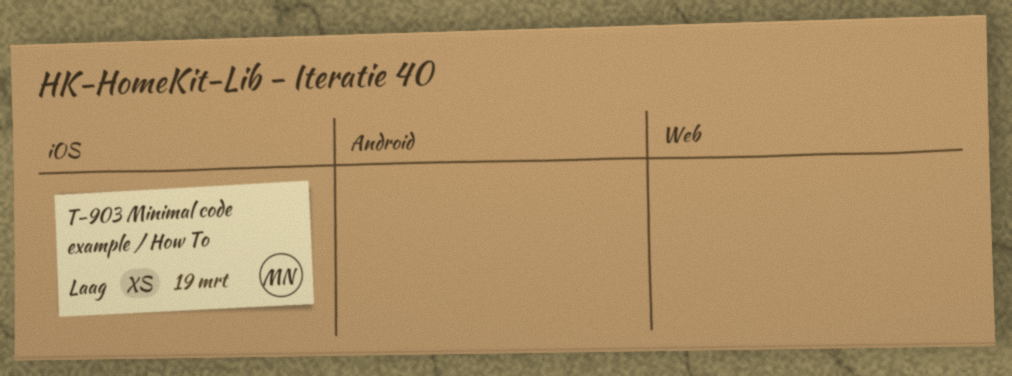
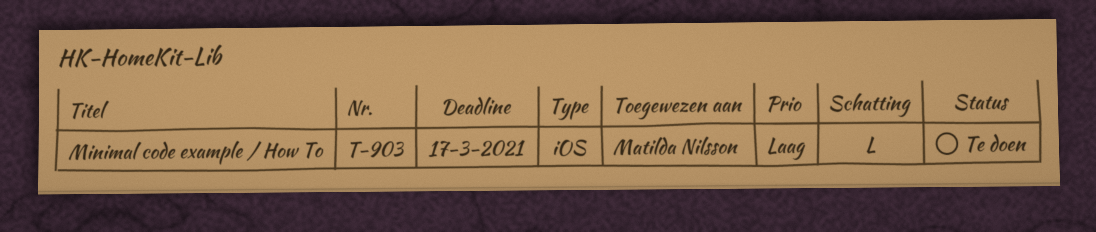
T-903, estimate: XS -> L
T-903, due: Mar 19 -> Mar 17

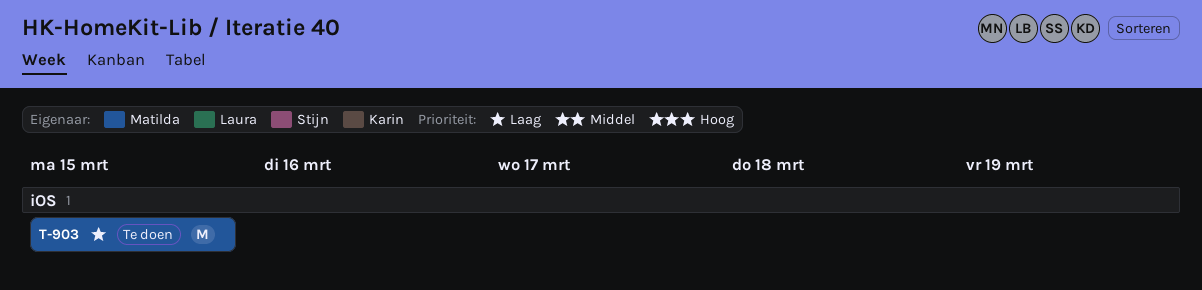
T-903, estimate: L -> M
T-903, due: Mar 17 -> Mar 15

